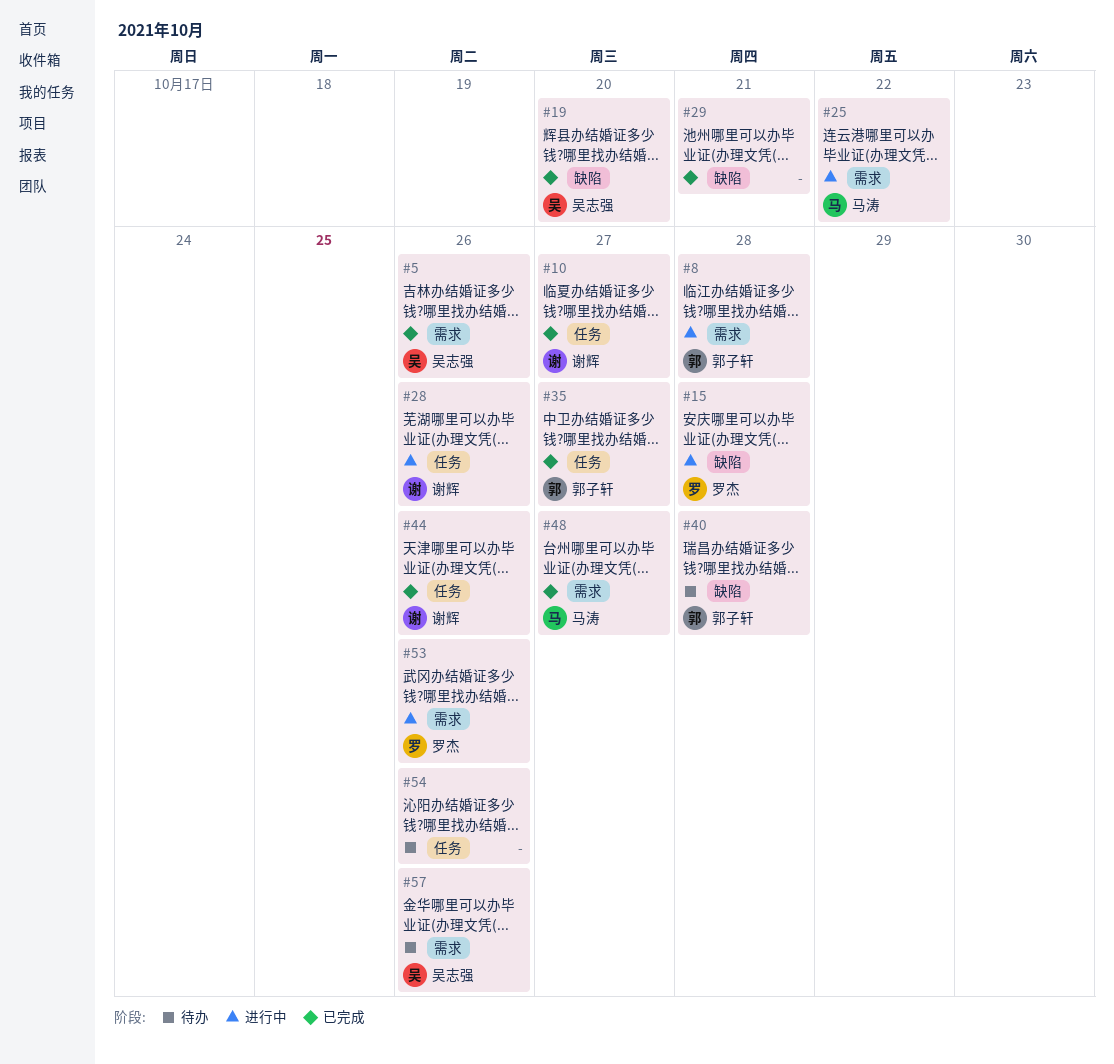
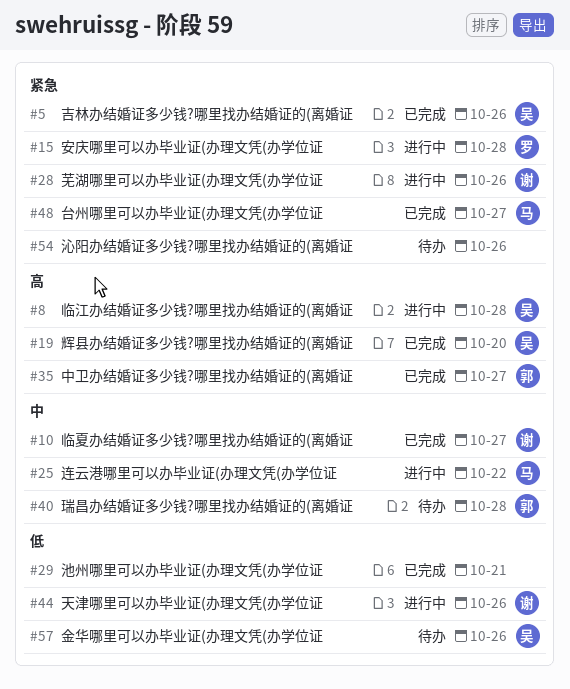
#8, owner: 郭子轩 -> 吴志强
#44, status: 已完成 -> 进行中
#53: present -> none

